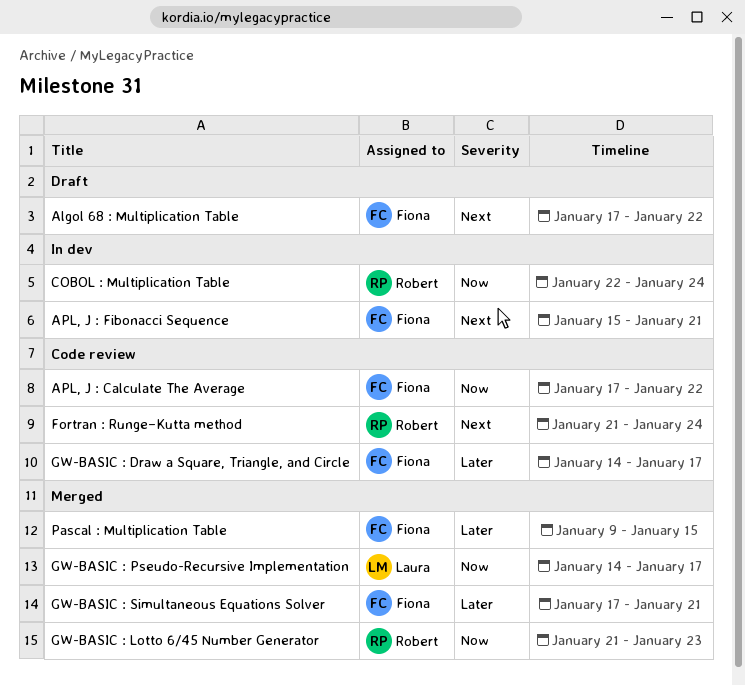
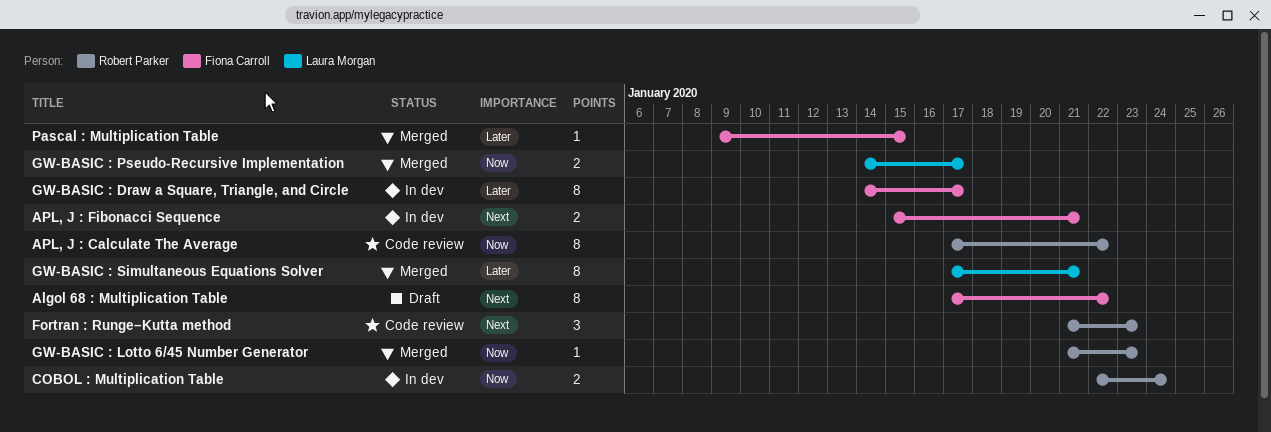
APL, J : Calculate The Average, owner: Fiona Carroll -> Robert Parker
Fortran : Runge–Kutta method, due: Jan 24 -> Jan 23
GW-BASIC : Draw a Square, Triangle, and Circle, status: Code review -> In dev
GW-BASIC : Simultaneous Equations Solver, owner: Fiona Carroll -> Laura Morgan

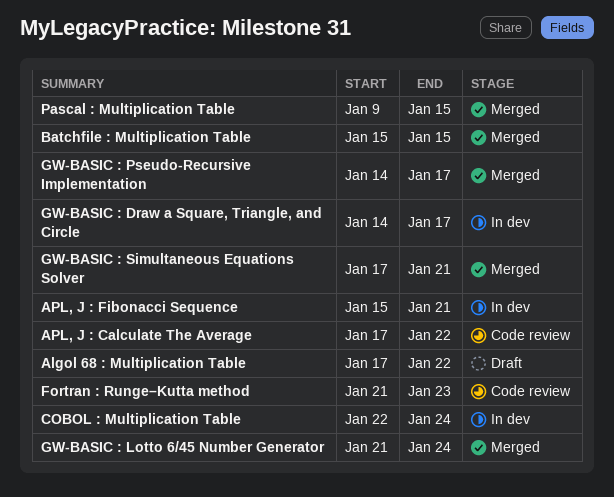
Batchfile : Multiplication Table: none -> present
GW-BASIC : Lotto 6/45 Number Generator, due: Jan 23 -> Jan 24

